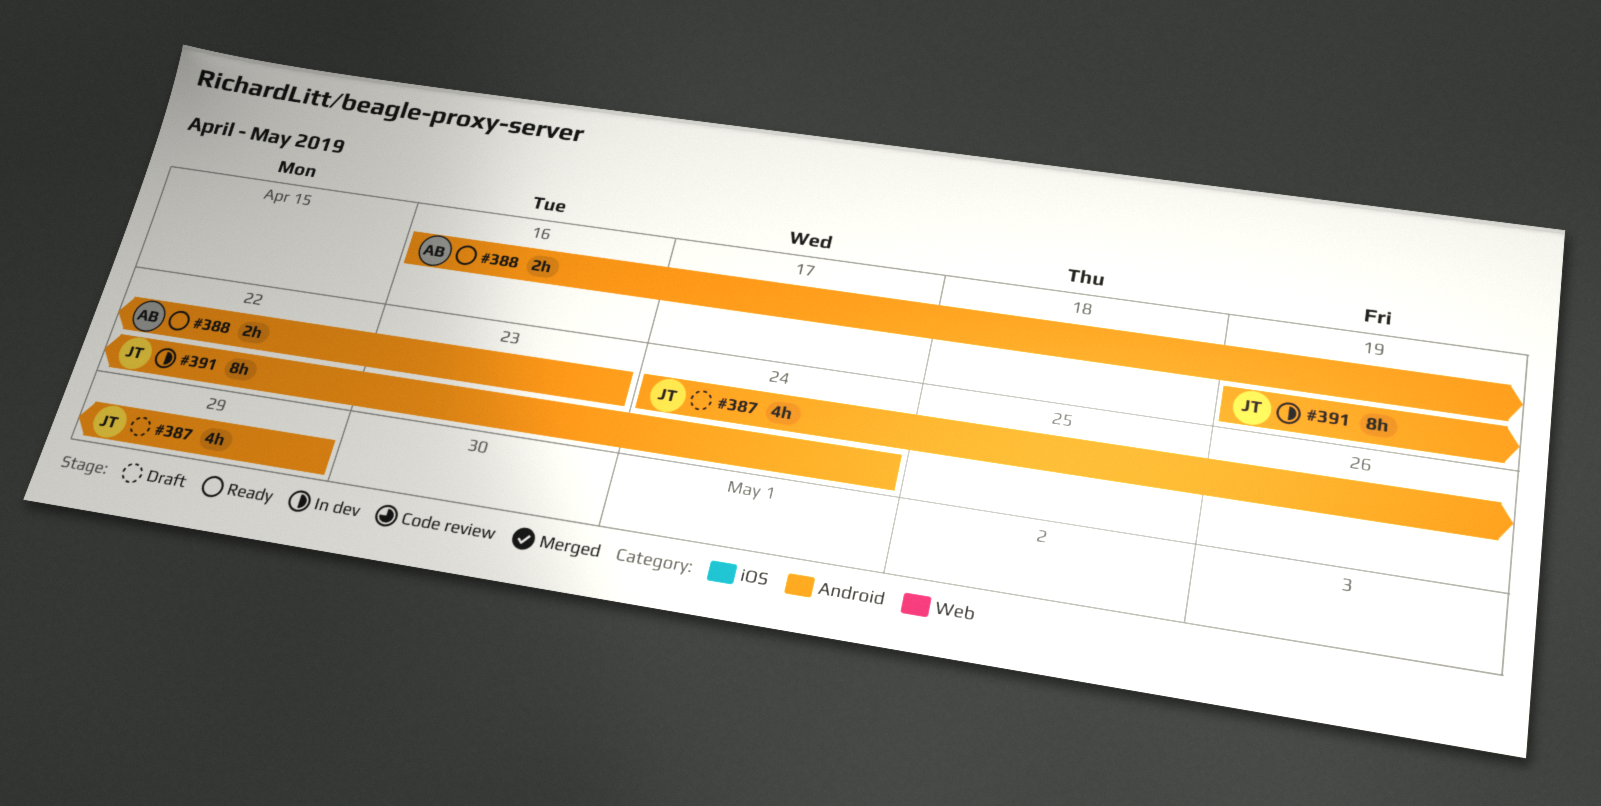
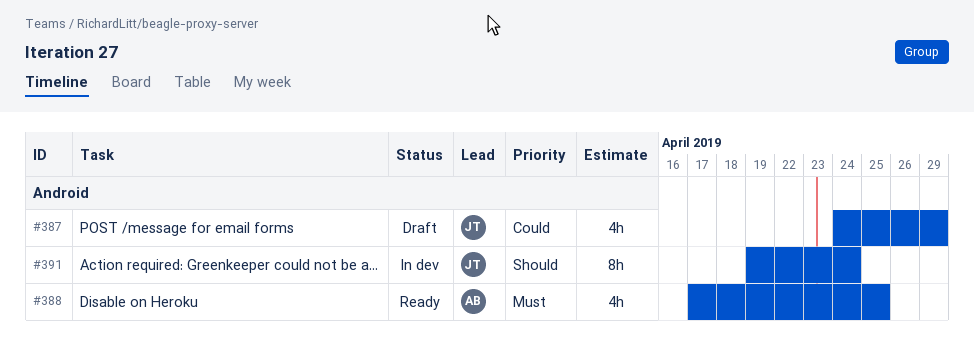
#388, estimate: 2h -> 4h
#388, start: Apr 16 -> Apr 17
#388, due: Apr 23 -> Apr 25

